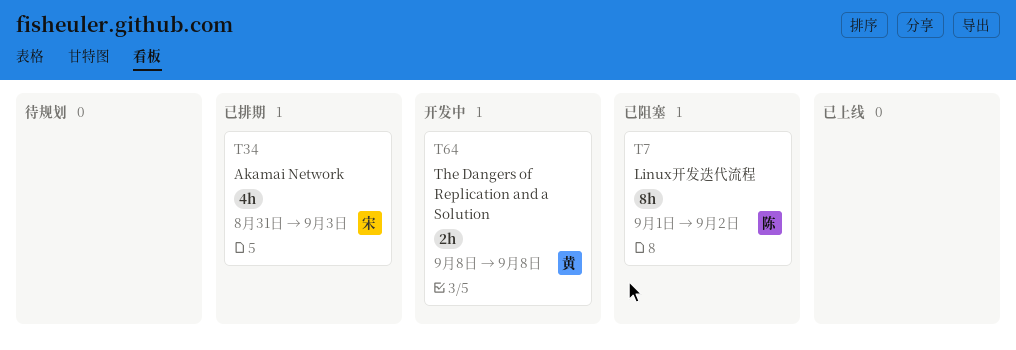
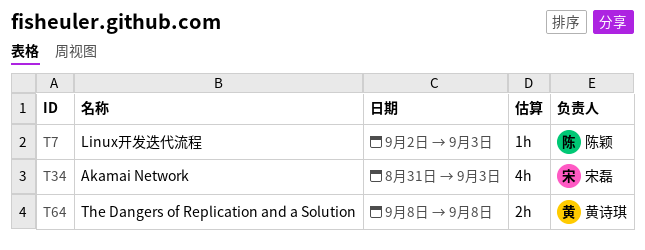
T7, estimate: 8h -> 1h
T7, start: Sep 1 -> Sep 2
T7, due: Sep 2 -> Sep 3

